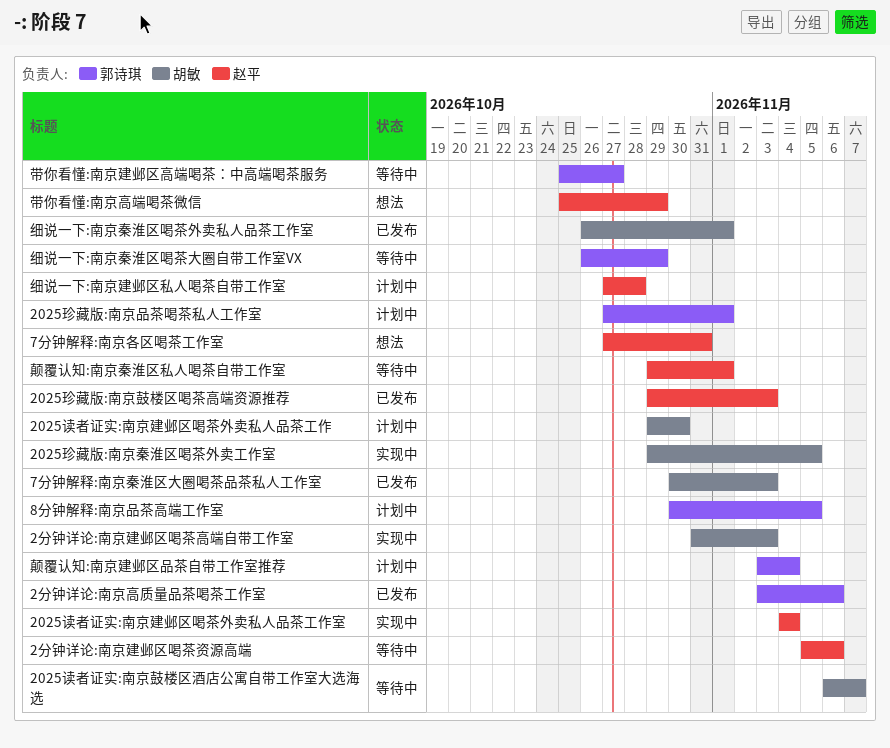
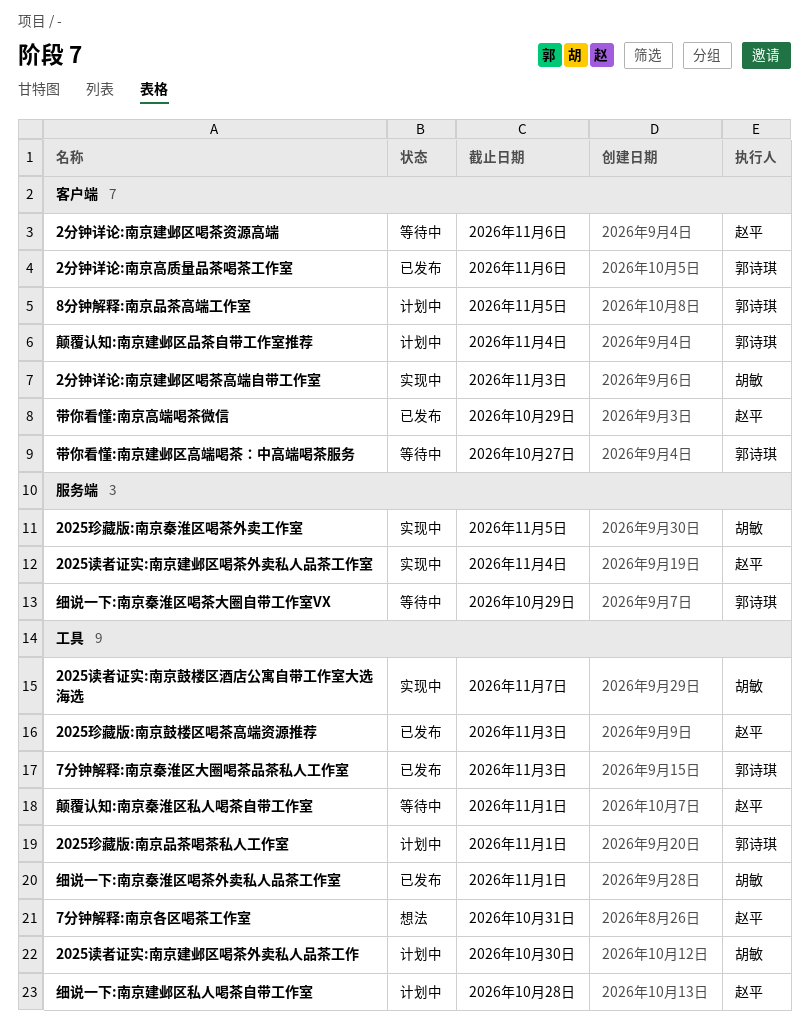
2025读者证实:南京鼓楼区酒店公寓自带工作室大选海选, status: 等待中 -> 实现中
7分钟解释:南京秦淮区大圈喝茶品茶私人工作室, owner: 胡敏 -> 郭诗琪
带你看懂:南京高端喝茶微信, status: 想法 -> 已发布

